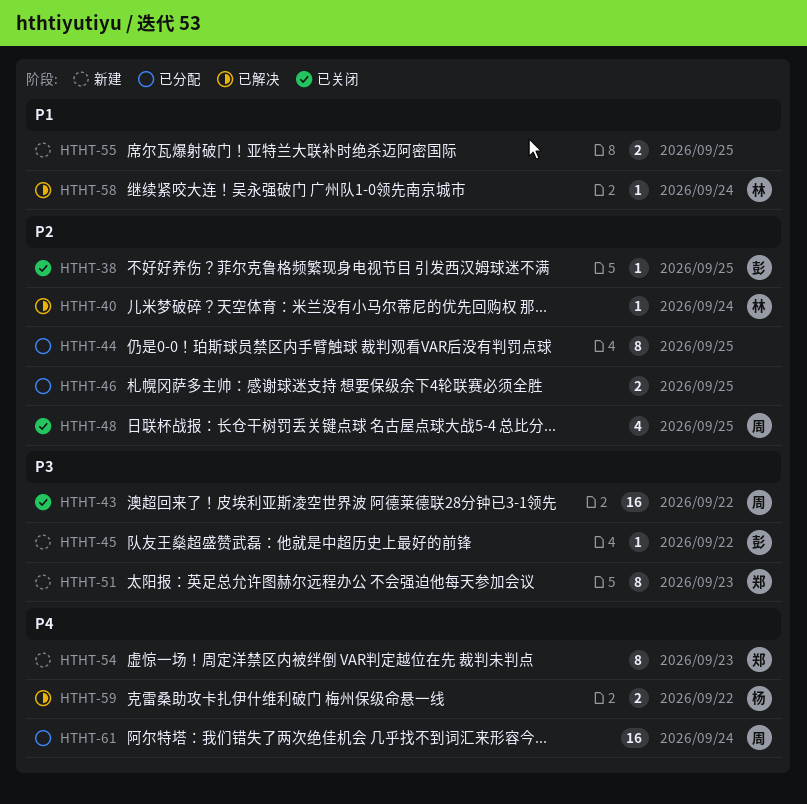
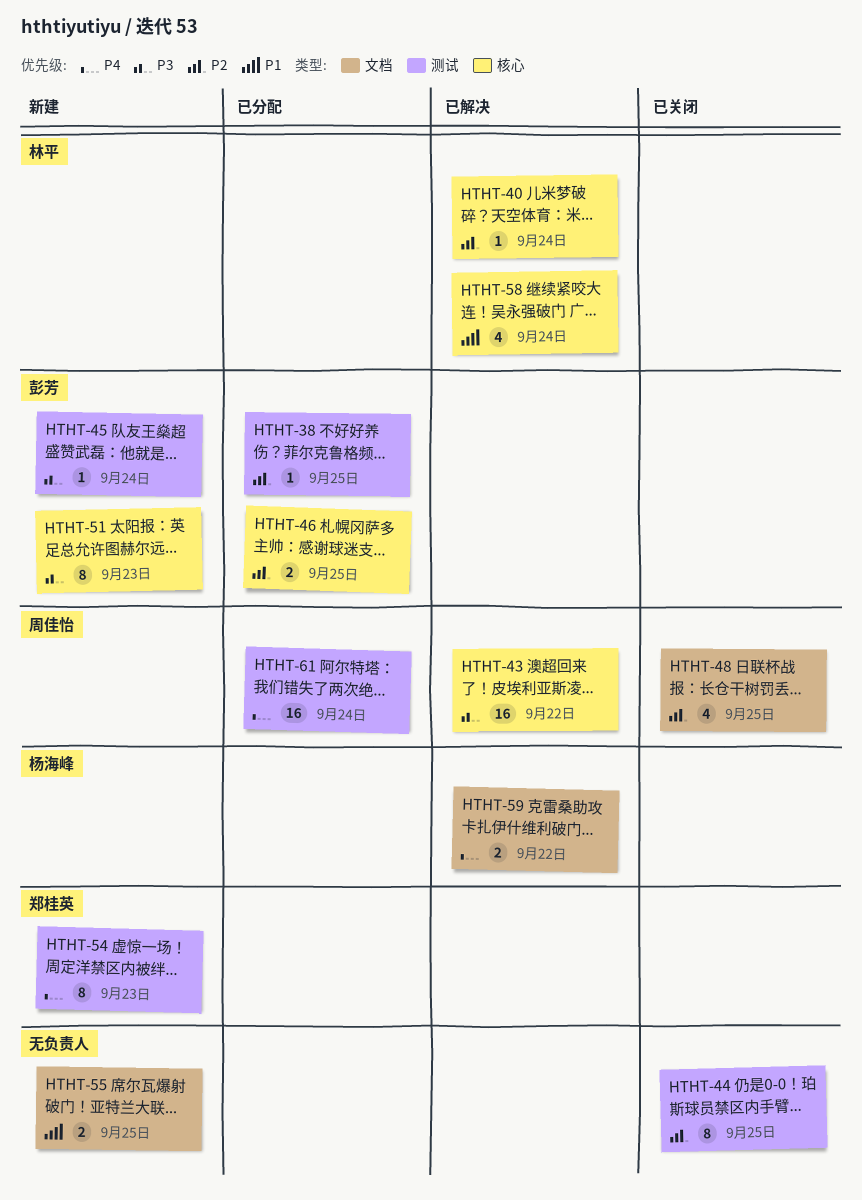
HTHT-38, status: 已关闭 -> 已分配
HTHT-43, status: 已关闭 -> 已解决
HTHT-44, status: 已分配 -> 已关闭
HTHT-45, due: Sep 22 -> Sep 24
HTHT-46, owner: none -> 彭芳
HTHT-51, owner: 郑桂英 -> 彭芳
HTHT-58, estimate: 1 -> 4

